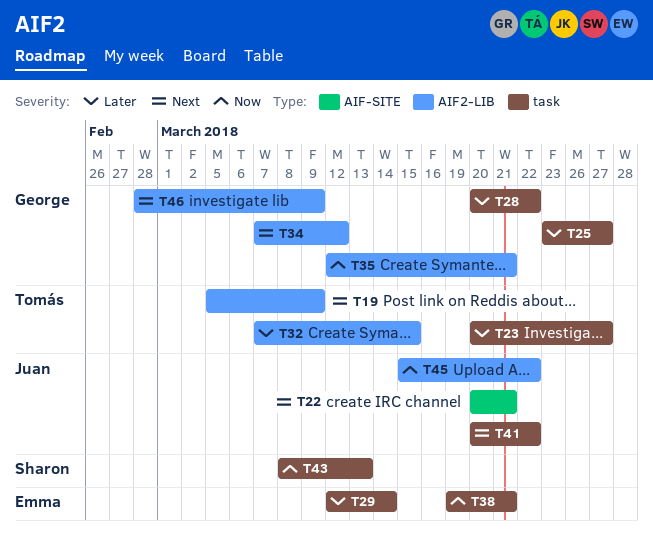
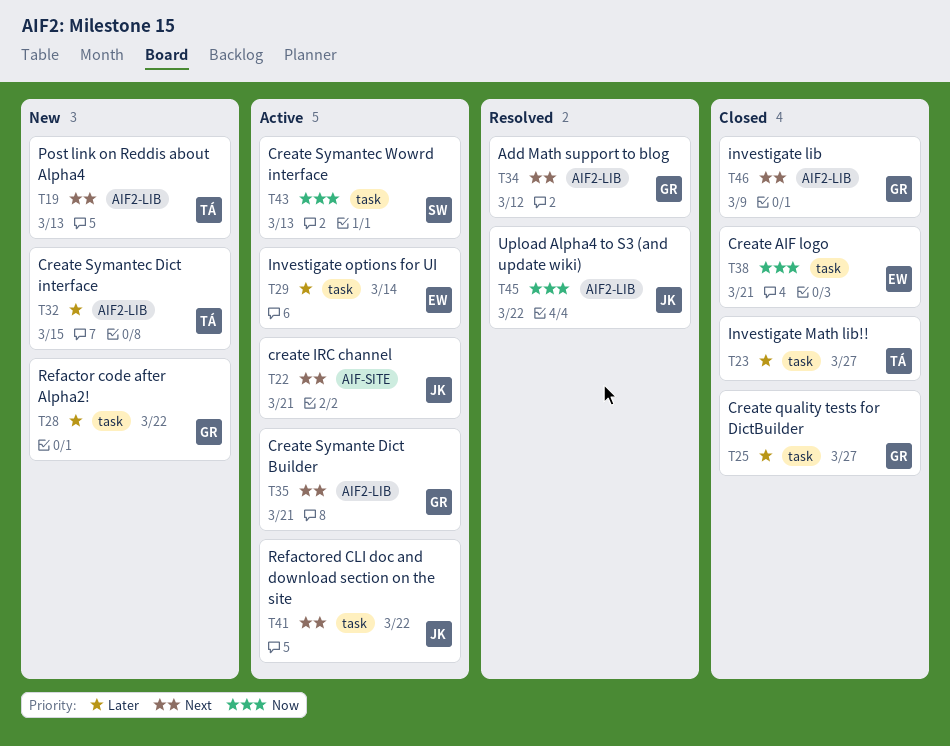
T19, due: Mar 9 -> Mar 13
T35, priority: Now -> Next

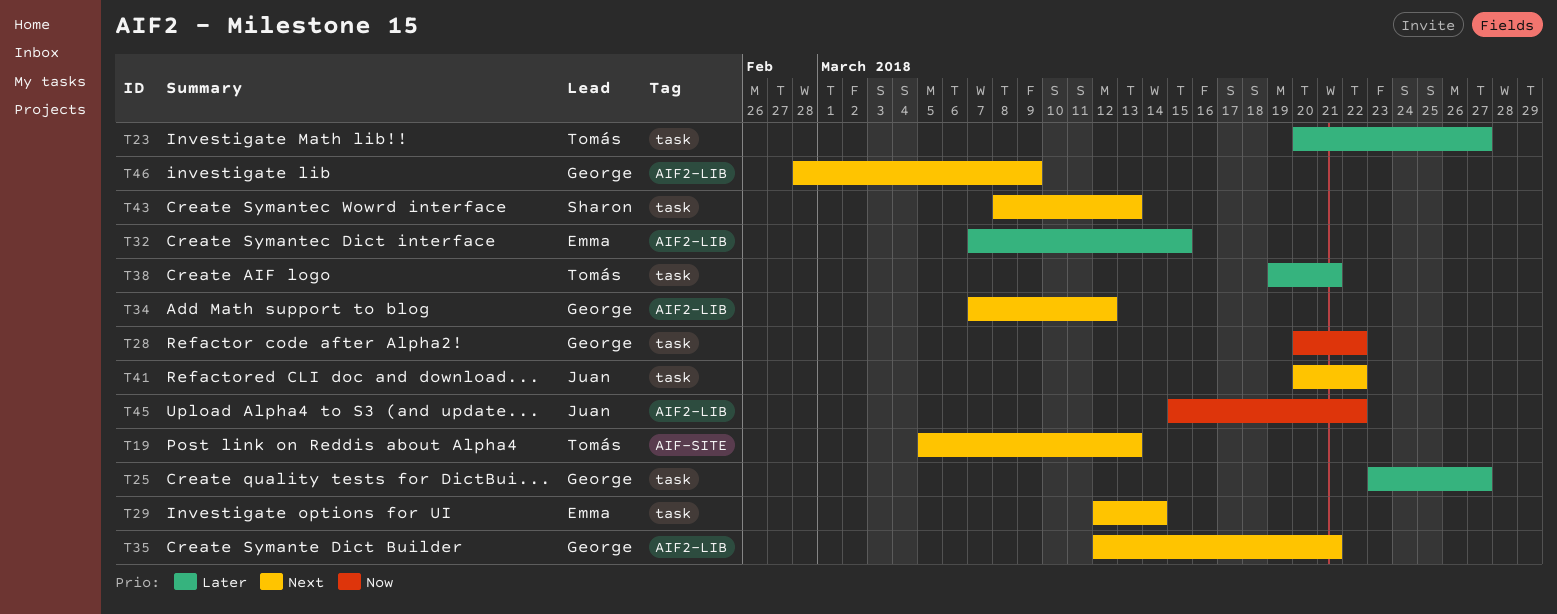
T19, label: AIF2-LIB -> AIF-SITE
T22: present -> none
T28, priority: Later -> Now
T29, priority: Later -> Next
T32, owner: Tomás -> Emma
T38, owner: Emma -> Tomás
T38, priority: Now -> Later
T43, priority: Now -> Next

